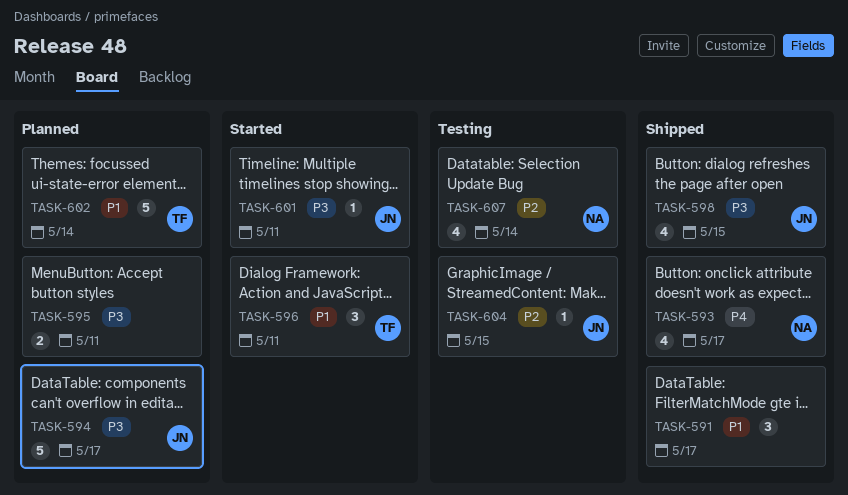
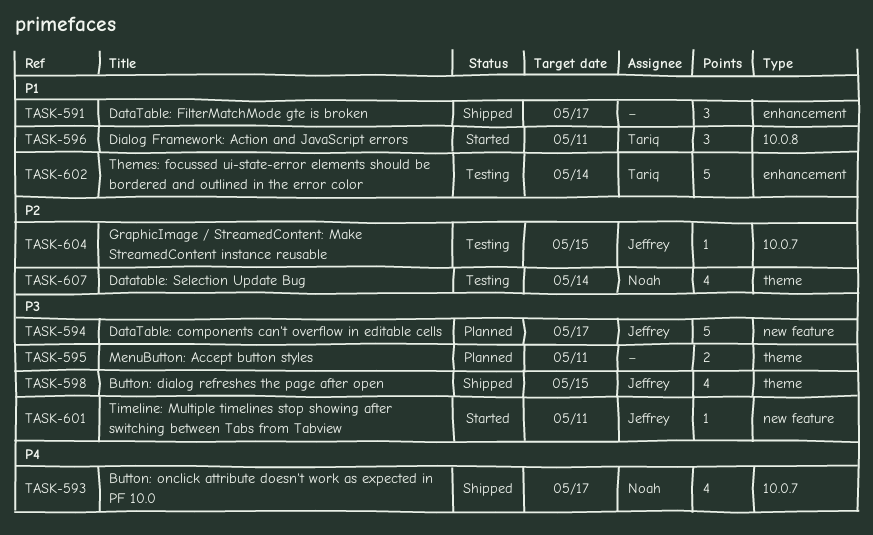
TASK-602, status: Planned -> Testing

